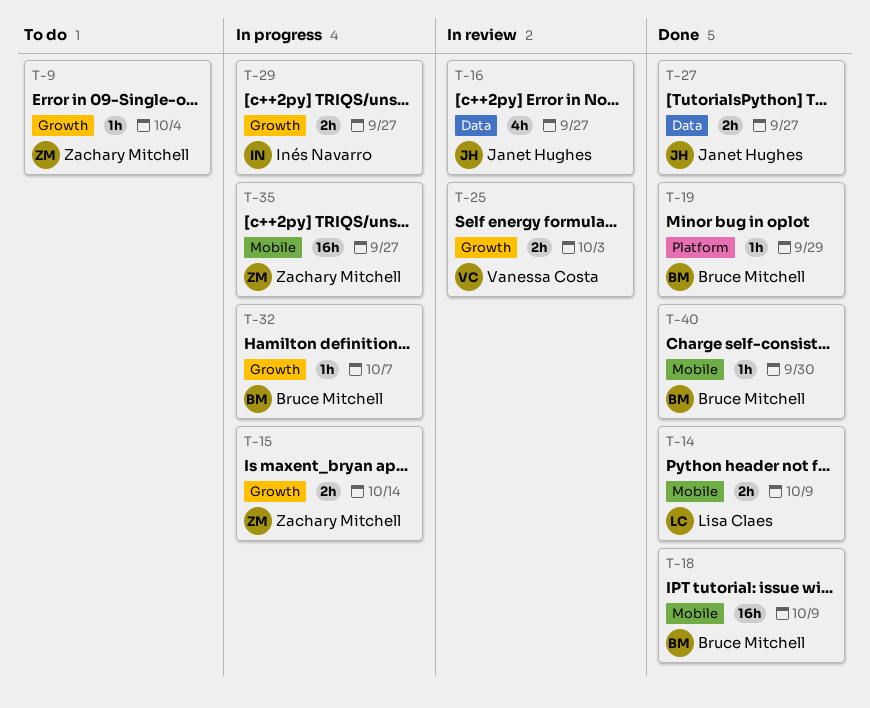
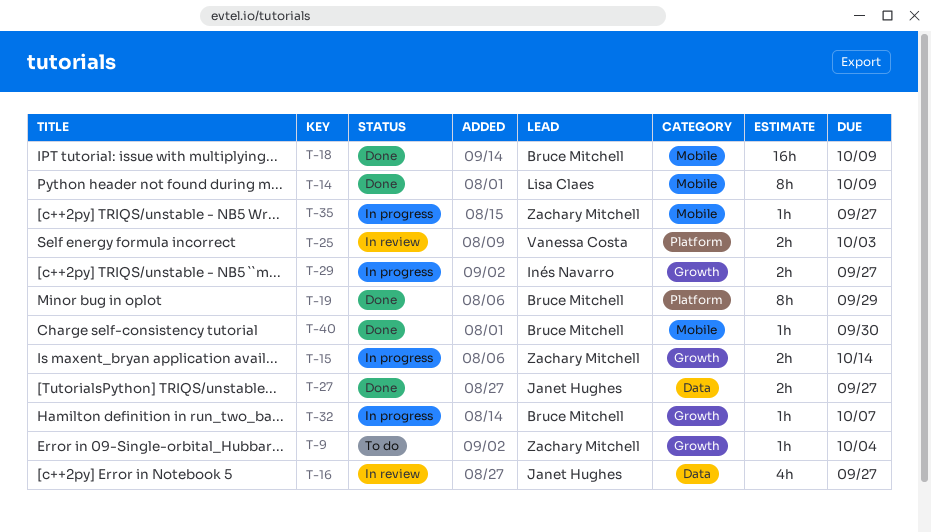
T-14, estimate: 2h -> 8h
T-19, estimate: 1h -> 8h
T-25, label: Growth -> Platform
T-35, estimate: 16h -> 1h

